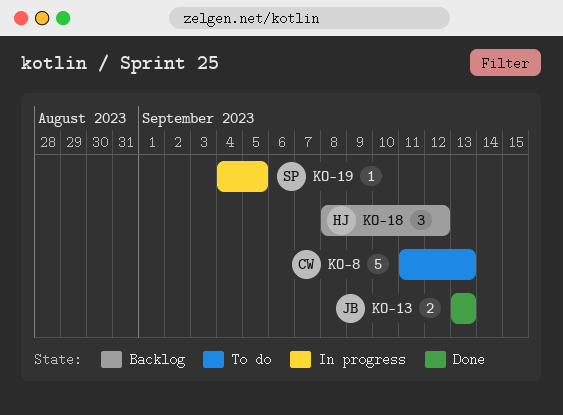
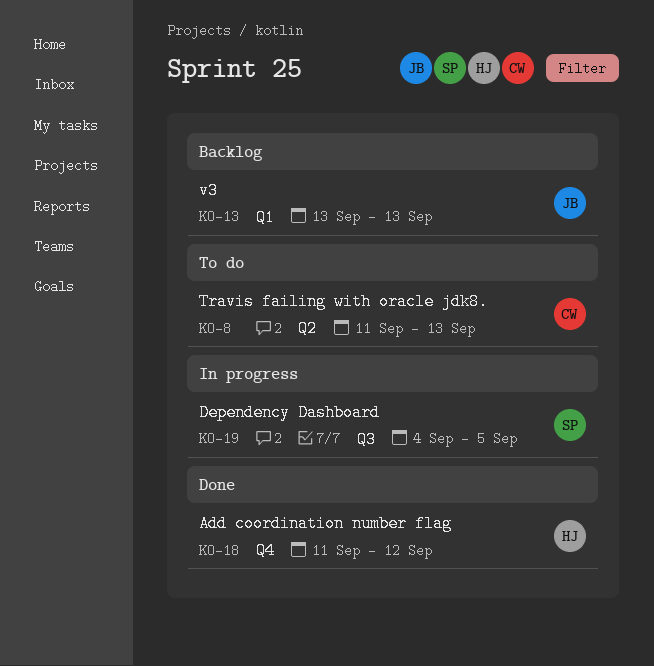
KO-13, status: Done -> Backlog
KO-18, status: Backlog -> Done
KO-18, start: Sep 8 -> Sep 11

